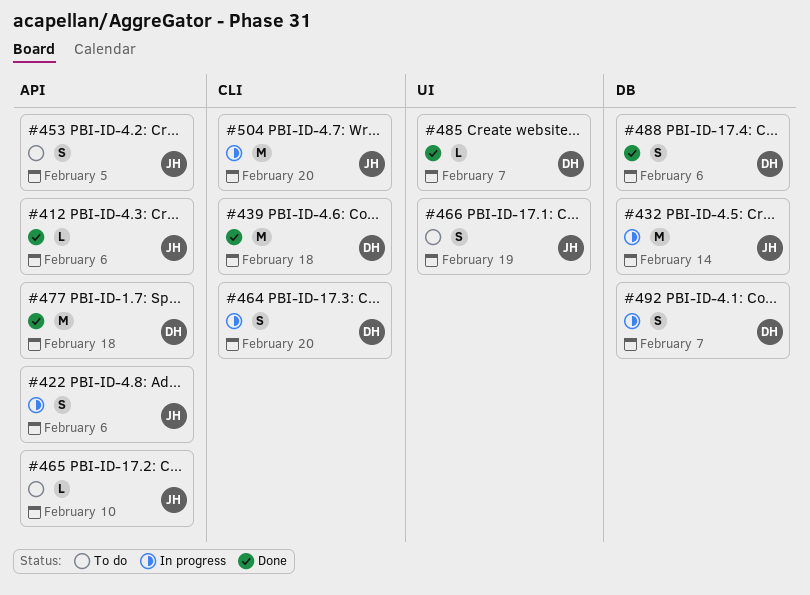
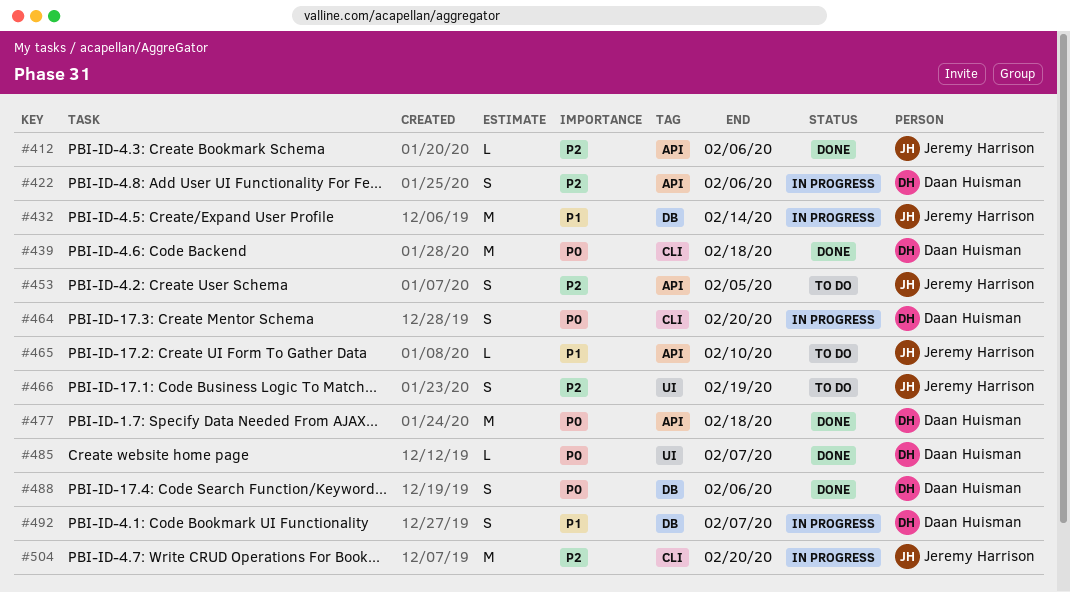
#422, owner: Jeremy Harrison -> Daan Huisman

